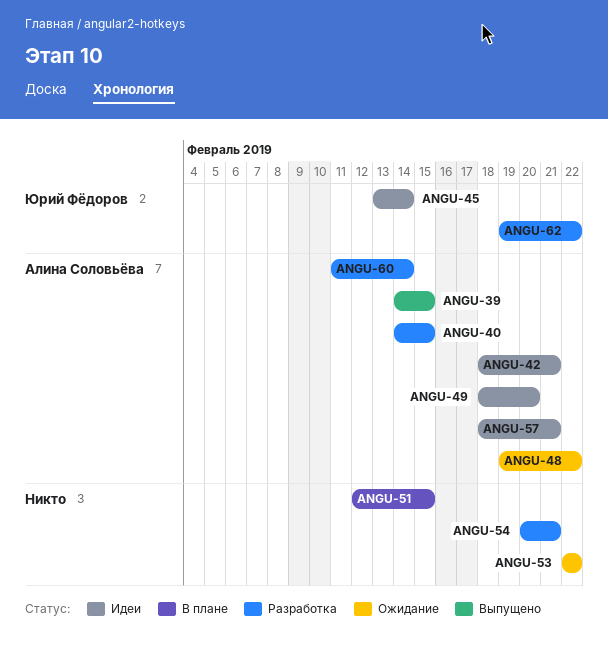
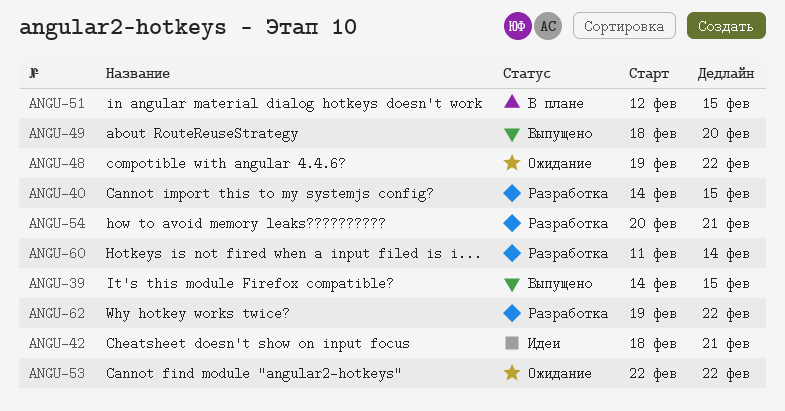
ANGU-45: present -> none
ANGU-49, status: Идеи -> Выпущено
ANGU-57: present -> none

